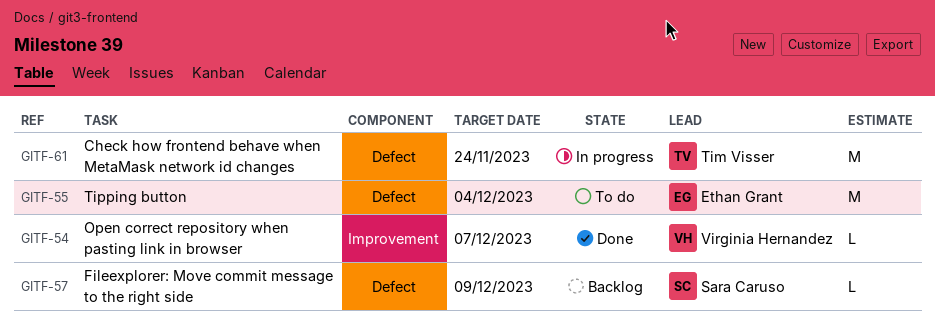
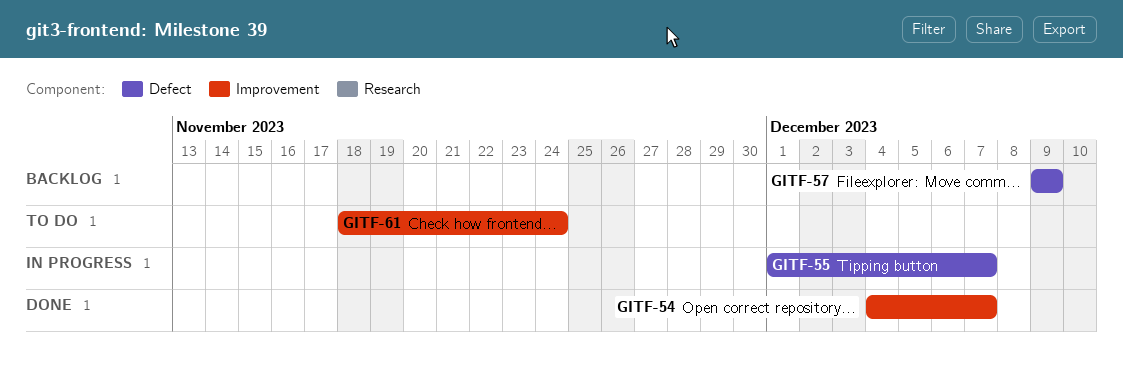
GITF-55, status: To do -> In progress
GITF-55, due: Dec 4 -> Dec 7
GITF-61, status: In progress -> To do
GITF-61, label: Defect -> Improvement

